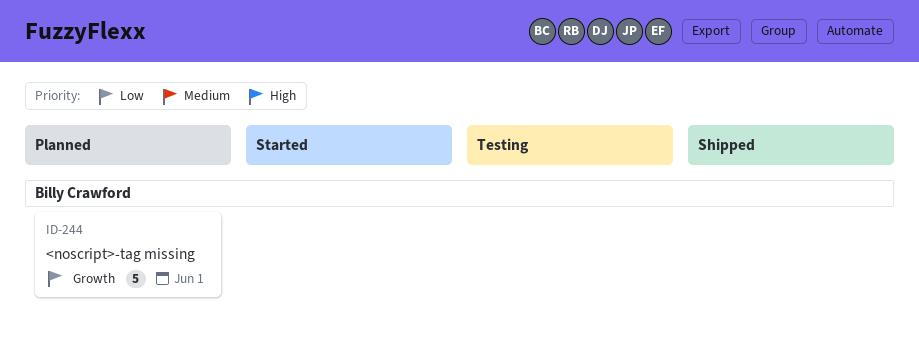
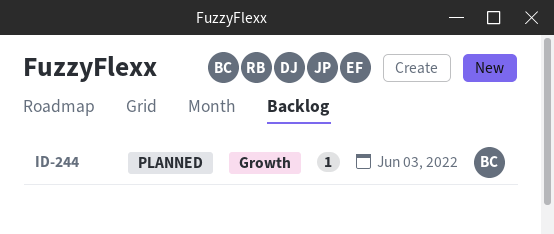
ID-244, estimate: 5 -> 1
ID-244, due: Jun 1 -> Jun 3

